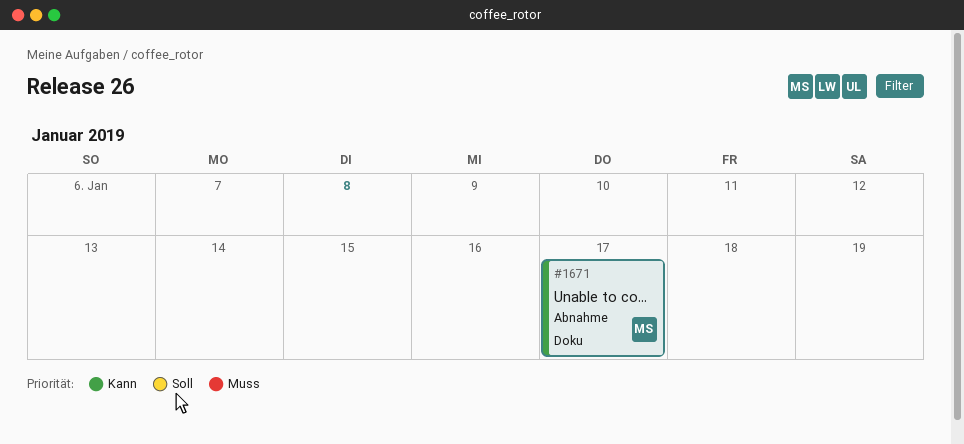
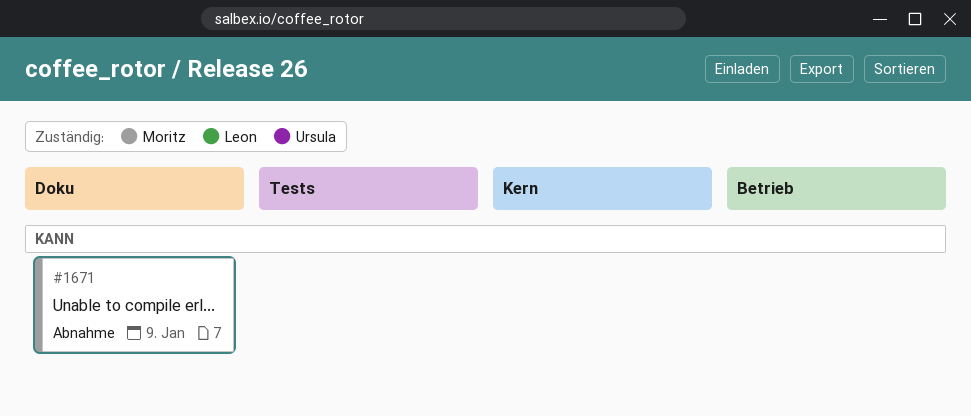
#1671, due: Jan 17 -> Jan 9

